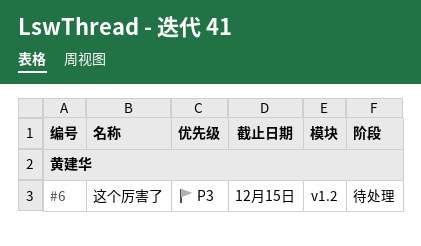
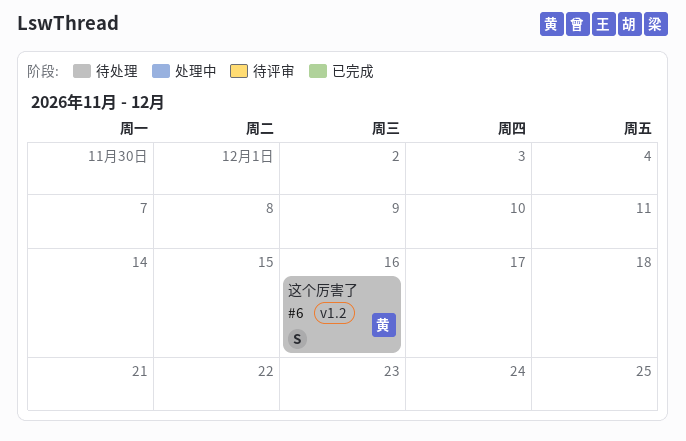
#6, due: Dec 15 -> Dec 16

